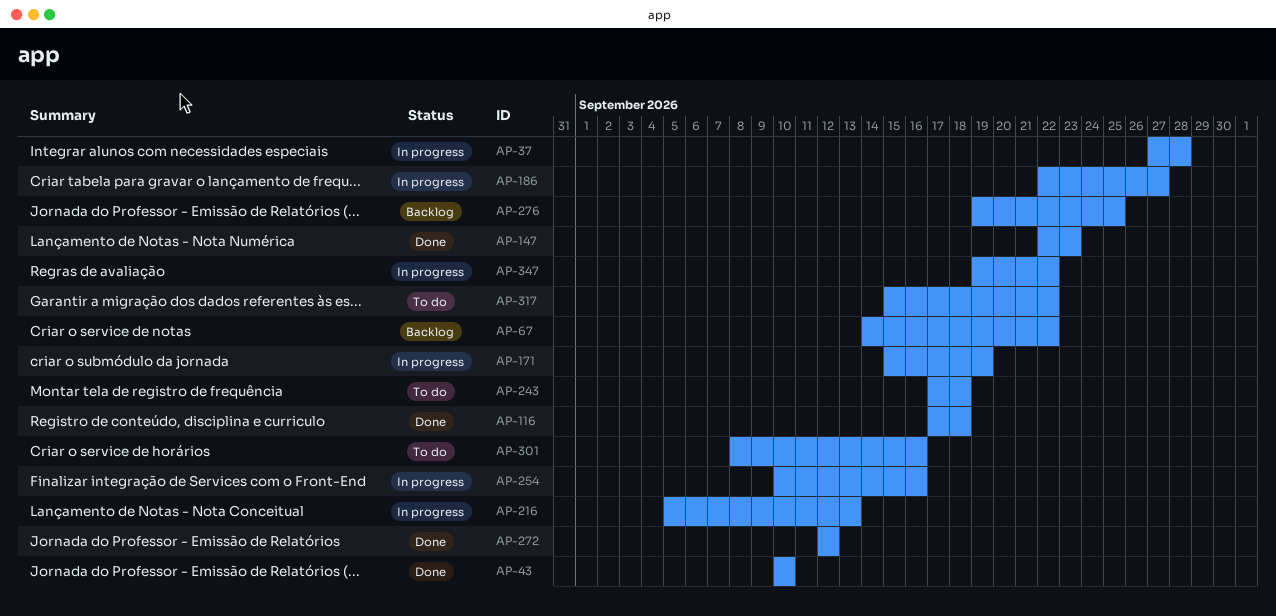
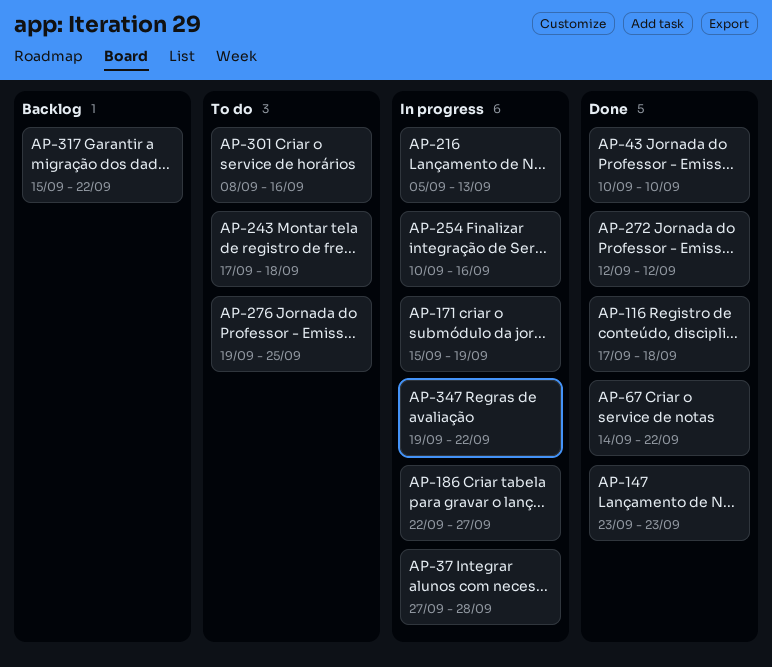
AP-67, status: Backlog -> Done
AP-147, start: Sep 22 -> Sep 23
AP-276, status: Backlog -> To do
AP-317, status: To do -> Backlog

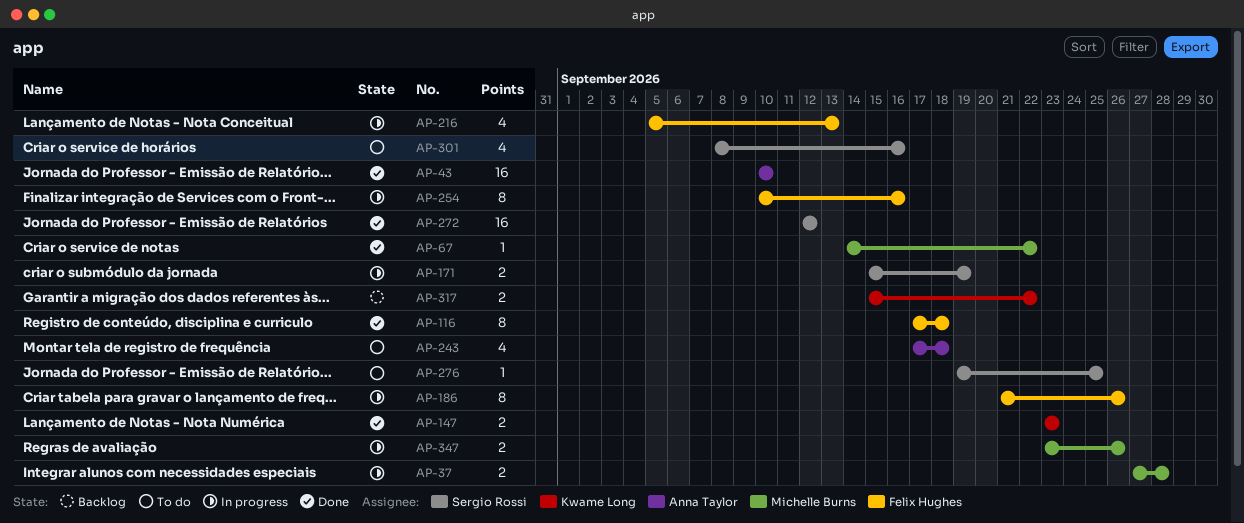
AP-186, start: Sep 22 -> Sep 21
AP-186, due: Sep 27 -> Sep 26
AP-347, start: Sep 19 -> Sep 23
AP-347, due: Sep 22 -> Sep 26

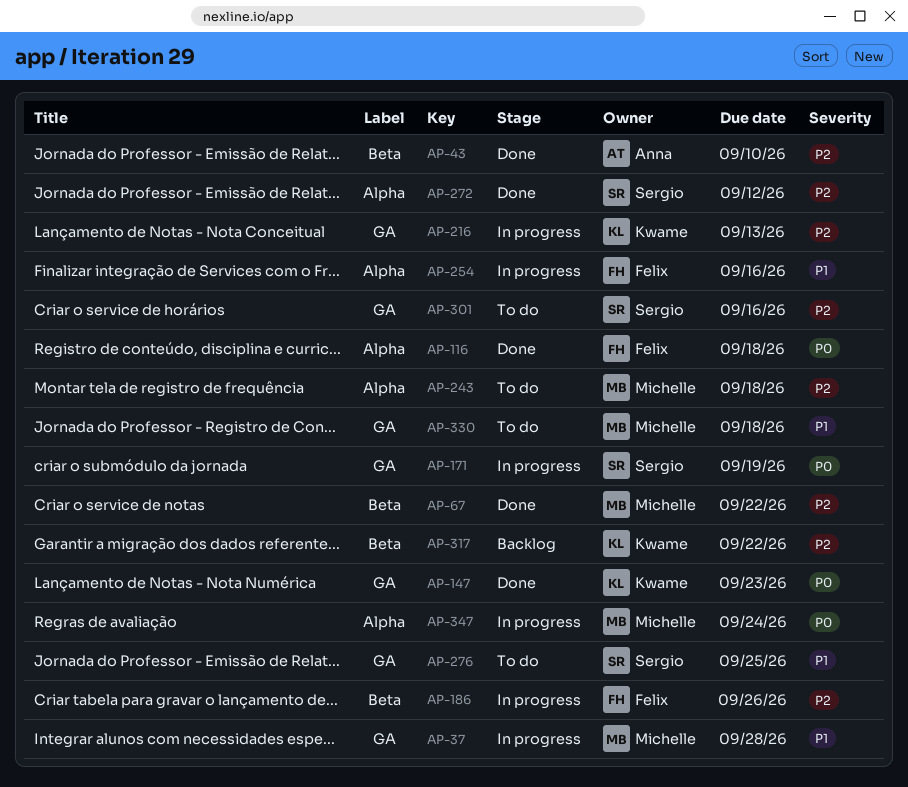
AP-216, owner: Felix Hughes -> Kwame Long
AP-243, owner: Anna Taylor -> Michelle Burns
AP-330: none -> present
AP-347, due: Sep 26 -> Sep 24

